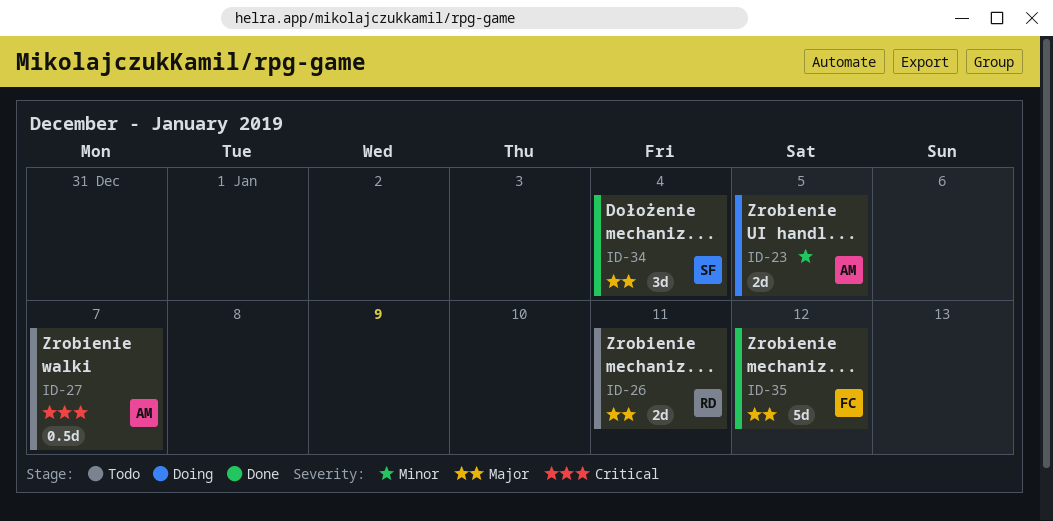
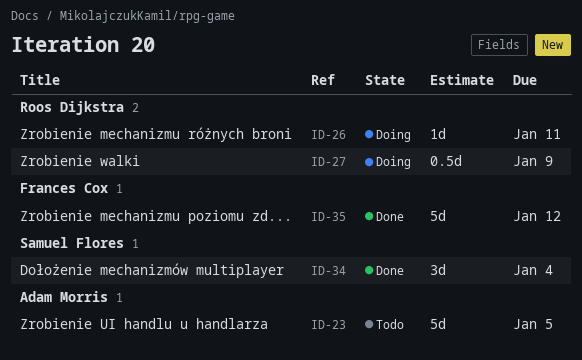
ID-23, status: Doing -> Todo
ID-23, estimate: 2d -> 5d
ID-26, status: Todo -> Doing
ID-26, estimate: 2d -> 1d
ID-27, status: Todo -> Doing
ID-27, owner: Adam Morris -> Roos Dijkstra
ID-27, due: Jan 7 -> Jan 9

